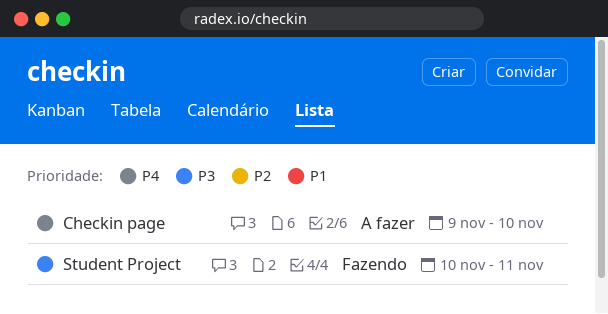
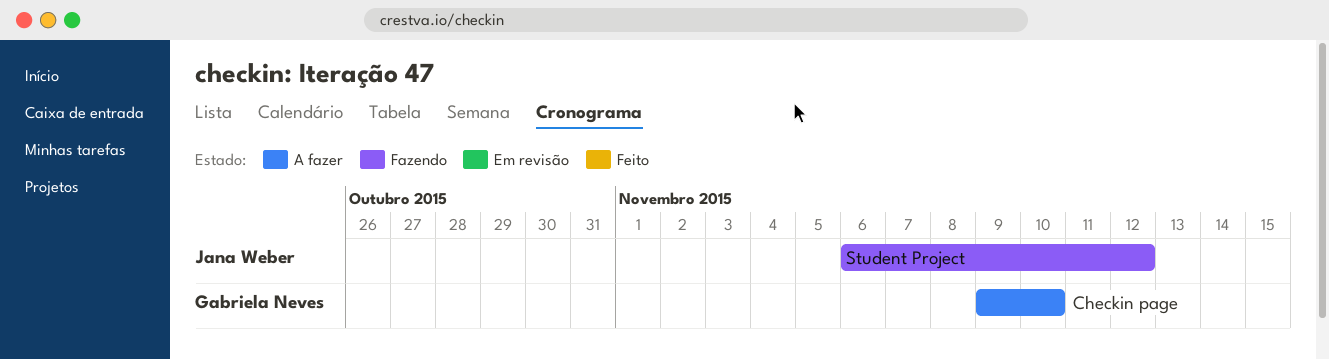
Student Project, start: Nov 10 -> Nov 6
Student Project, due: Nov 11 -> Nov 12

